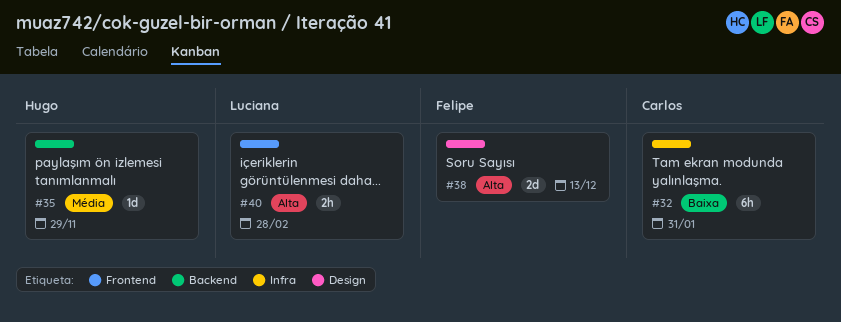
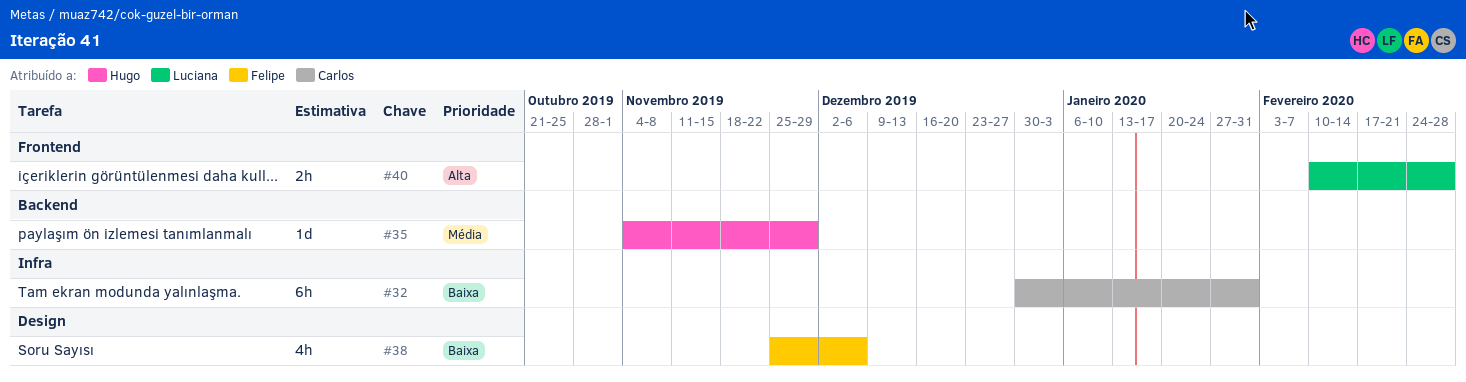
#38, priority: Alta -> Baixa
#38, estimate: 2d -> 4h
#38, due: Dec 13 -> Dec 6

